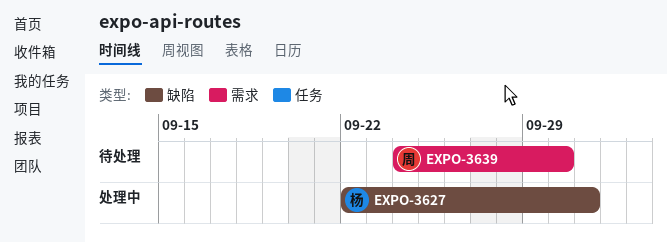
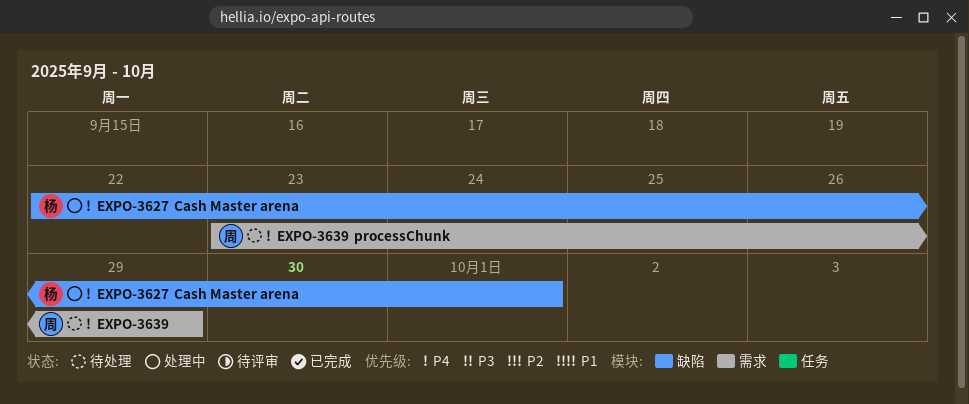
EXPO-3639, start: Sep 24 -> Sep 23
EXPO-3639, due: Sep 30 -> Sep 29

